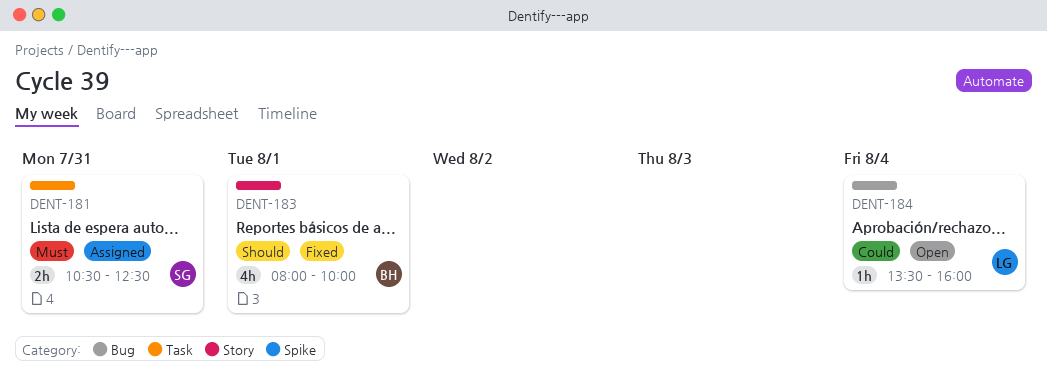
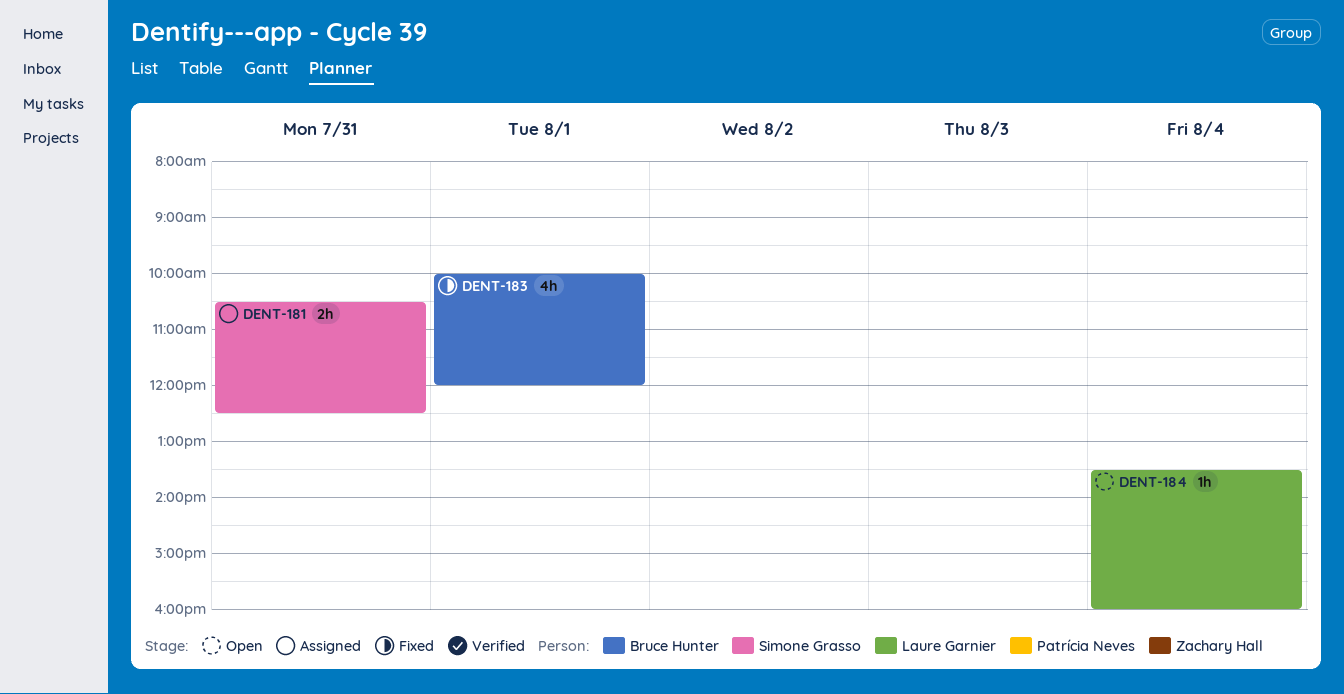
DENT-183, begins: 08:00 -> 10:00
DENT-183, ends: 10:00 -> 12:00

